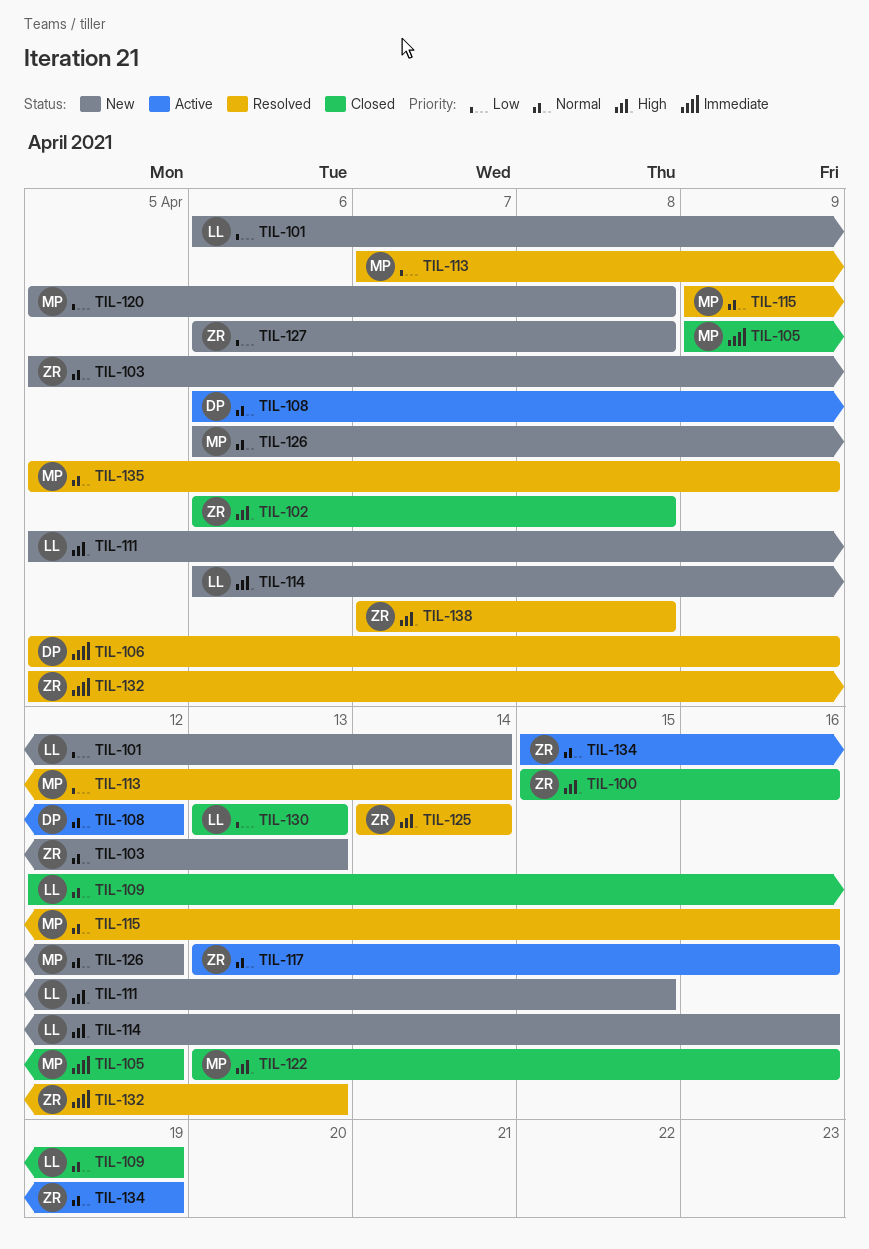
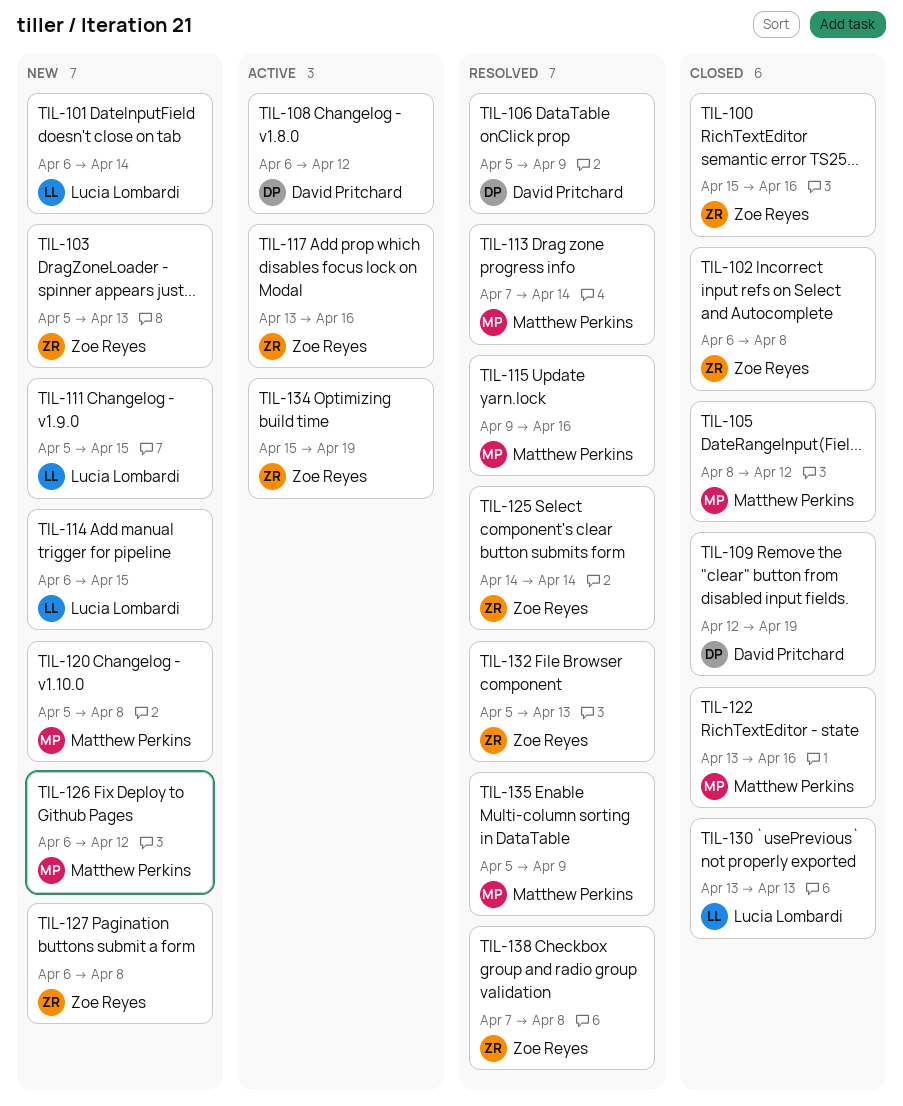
TIL-105, start: Apr 9 -> Apr 8
TIL-109, owner: Lucia Lombardi -> David Pritchard
TIL-114, due: Apr 16 -> Apr 15

